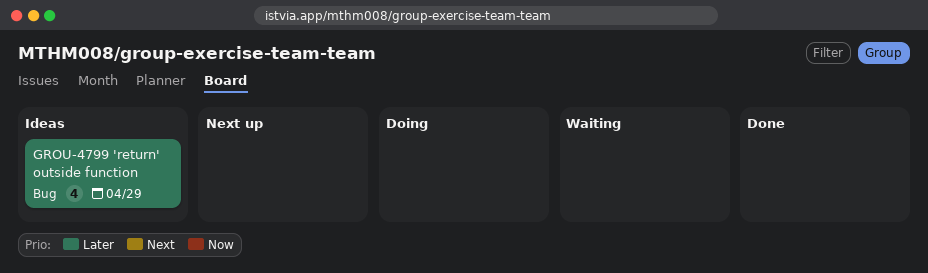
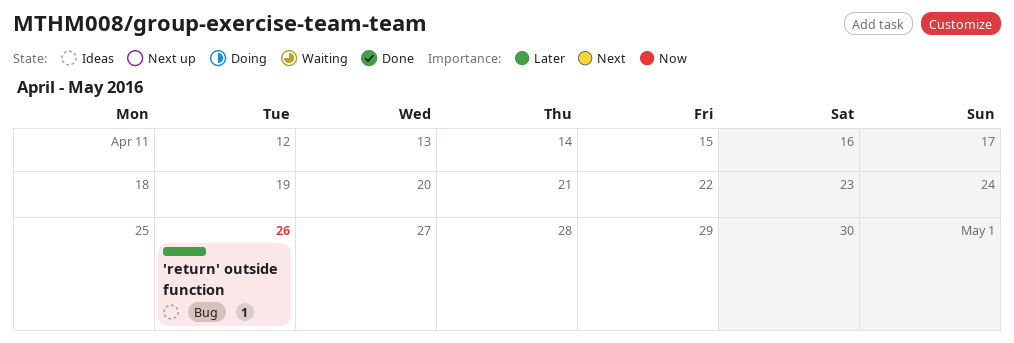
'return' outside function, estimate: 4 -> 1
'return' outside function, due: Apr 29 -> Apr 26

